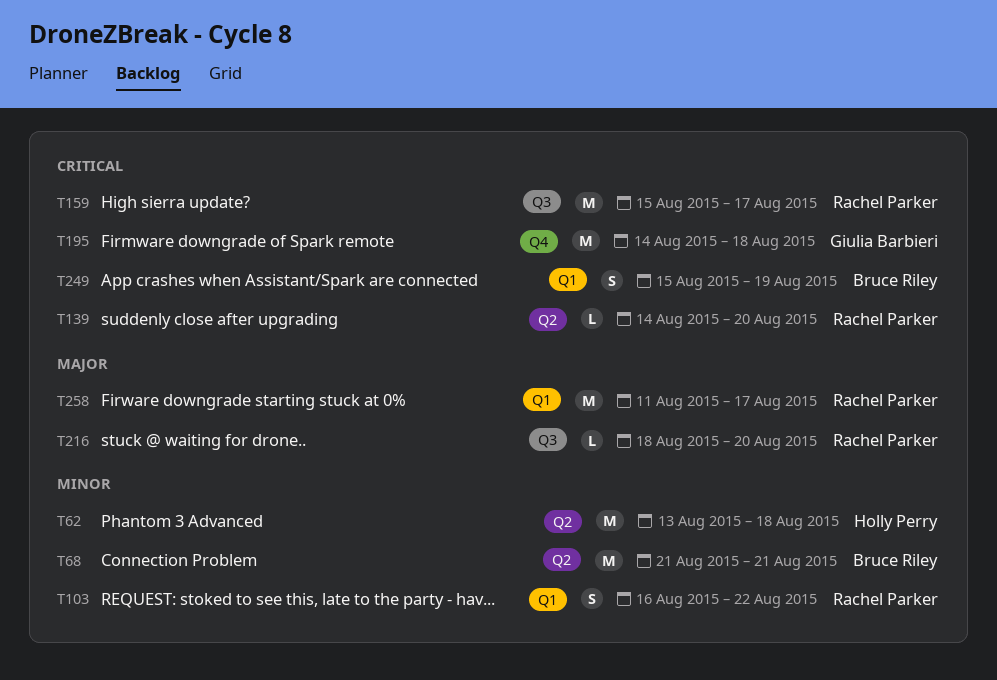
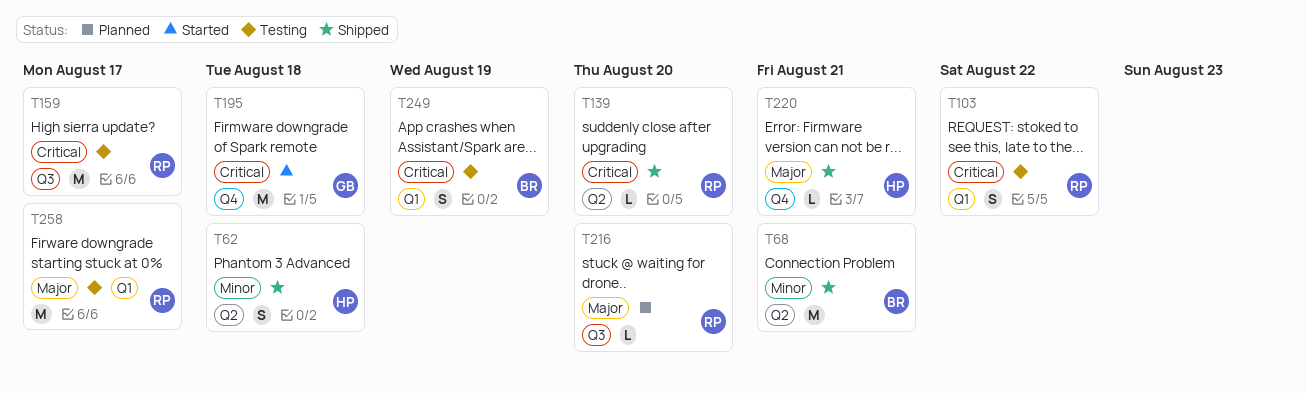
T62, estimate: M -> S
T103, priority: Minor -> Critical
T220: none -> present

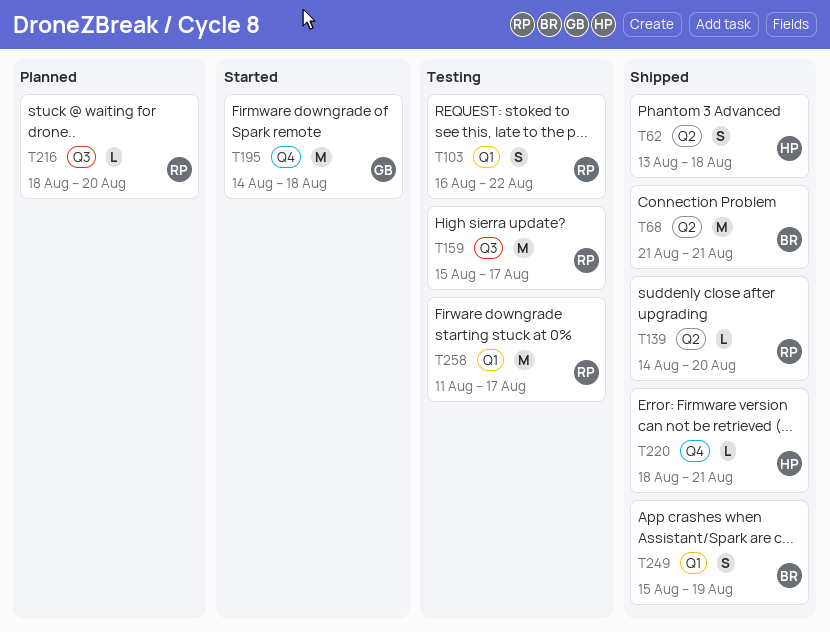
T249, status: Testing -> Shipped

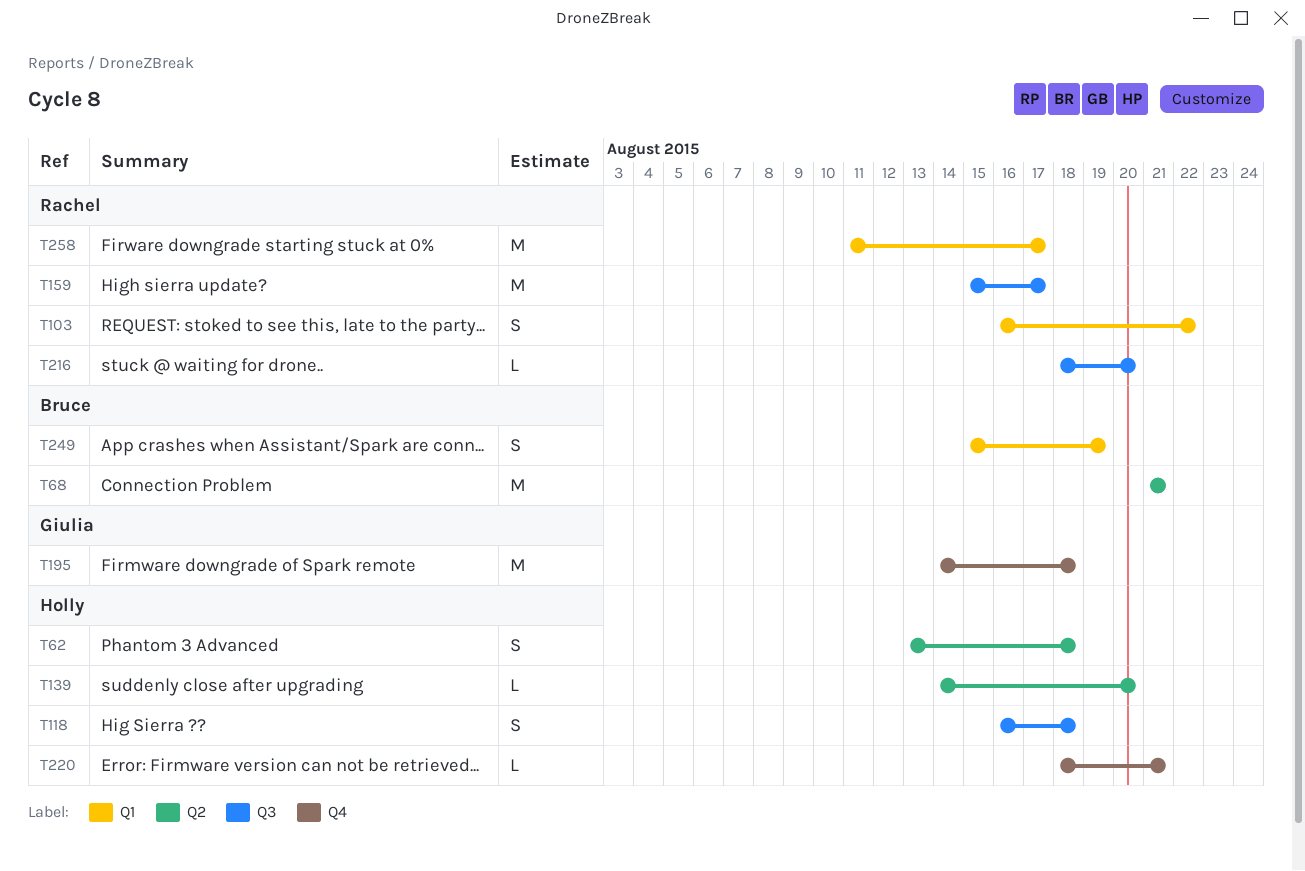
T118: none -> present
T139, owner: Rachel -> Holly

